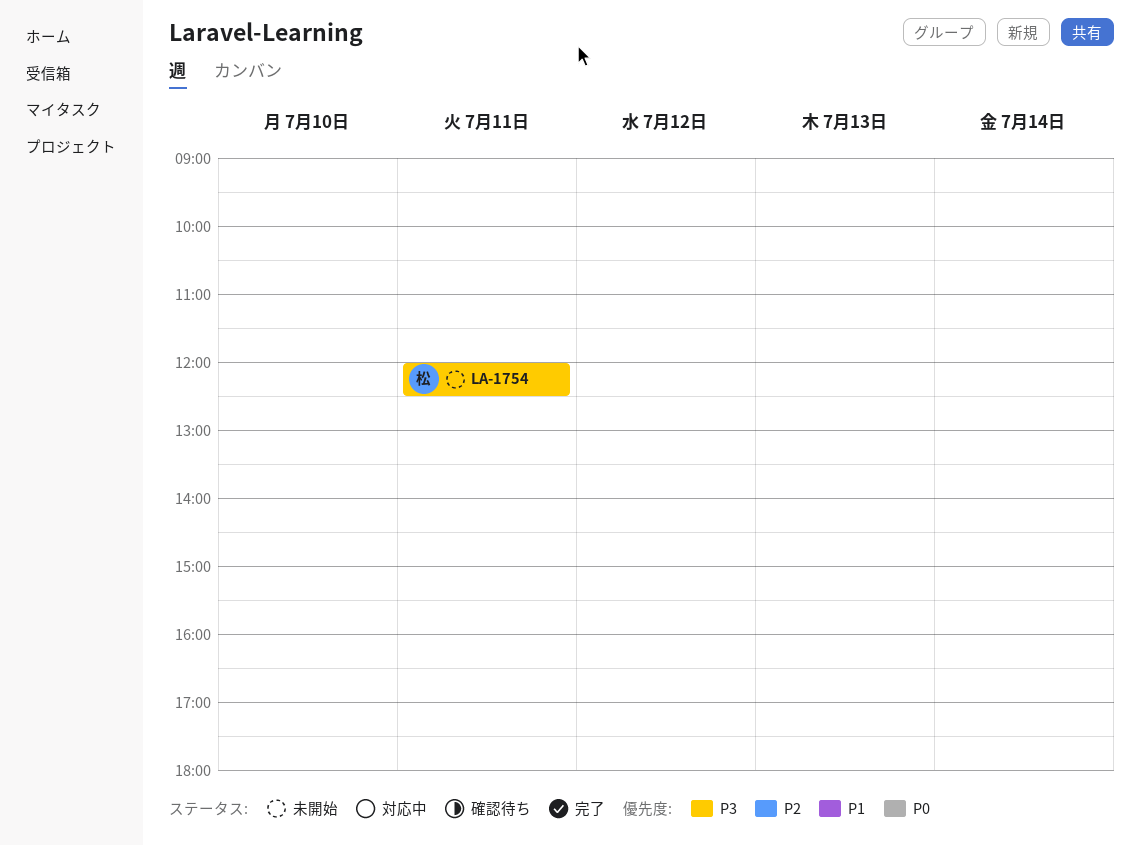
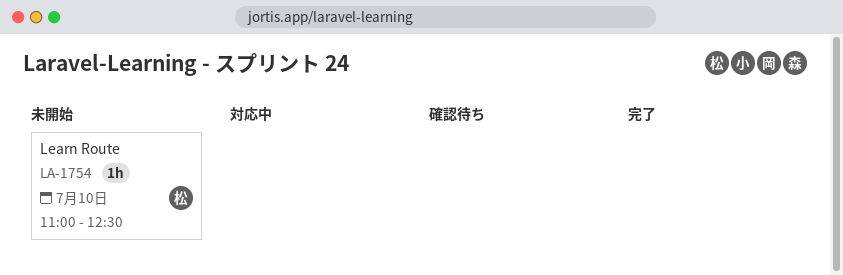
LA-1754, day: Jul 11 -> Jul 10
LA-1754, begins: 12:00 -> 11:00

